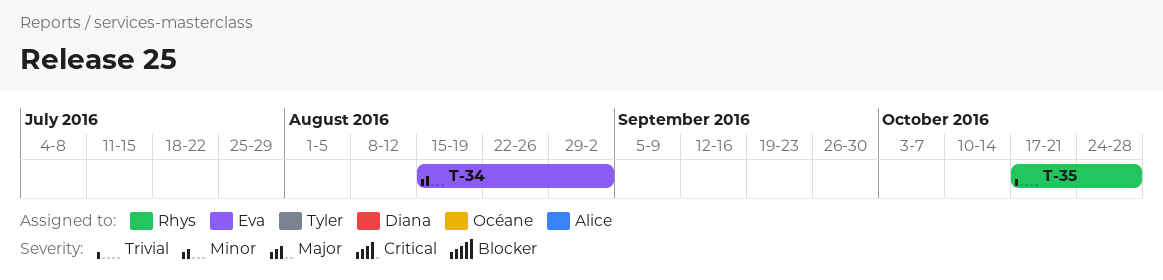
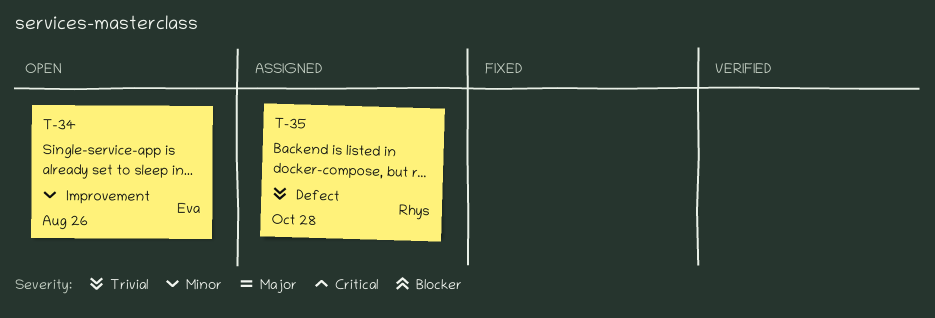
T-34, due: Sep 2 -> Aug 26

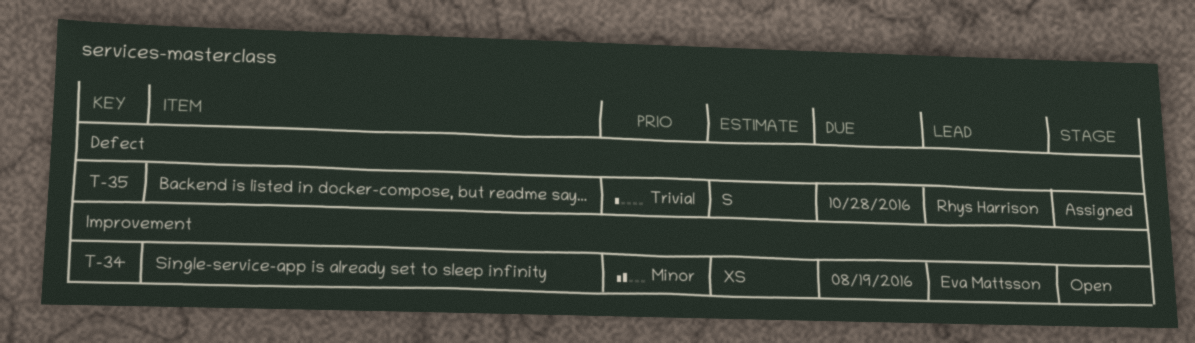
T-34, due: Aug 26 -> Aug 19

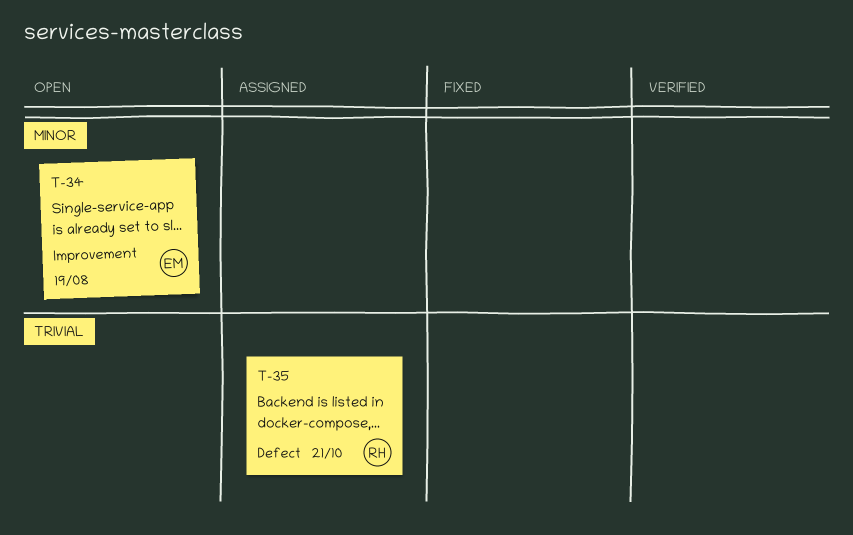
T-35, due: Oct 28 -> Oct 21

